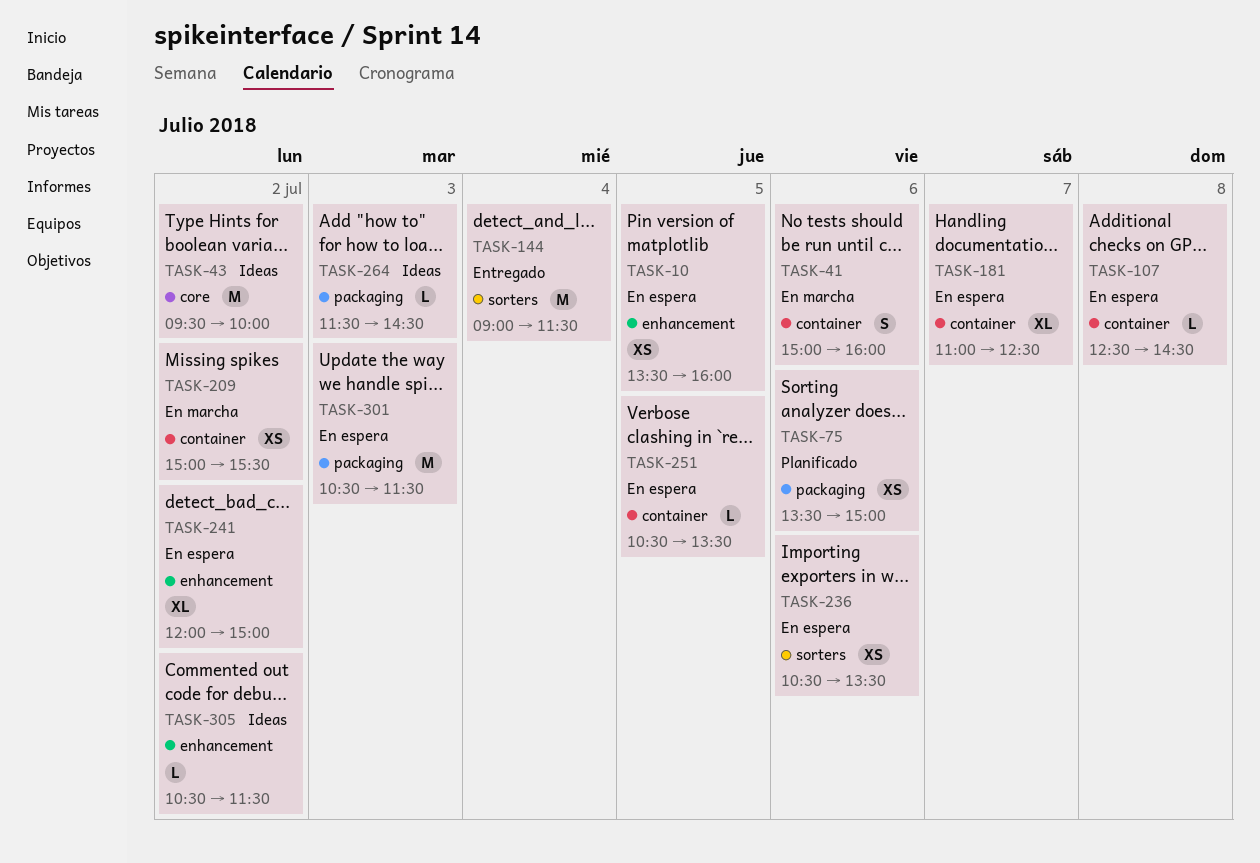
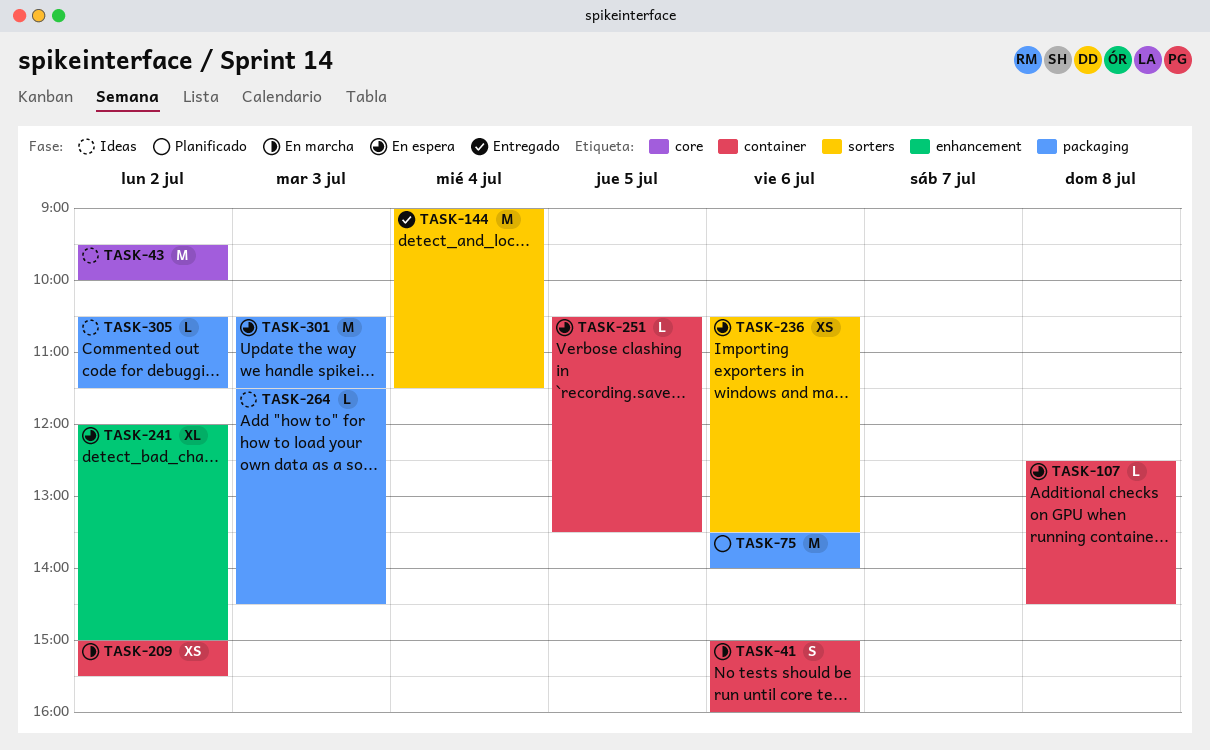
TASK-10: present -> none
TASK-75, estimate: XS -> M
TASK-75, ends: 15:00 -> 14:00
TASK-181: present -> none
TASK-305, label: enhancement -> packaging

